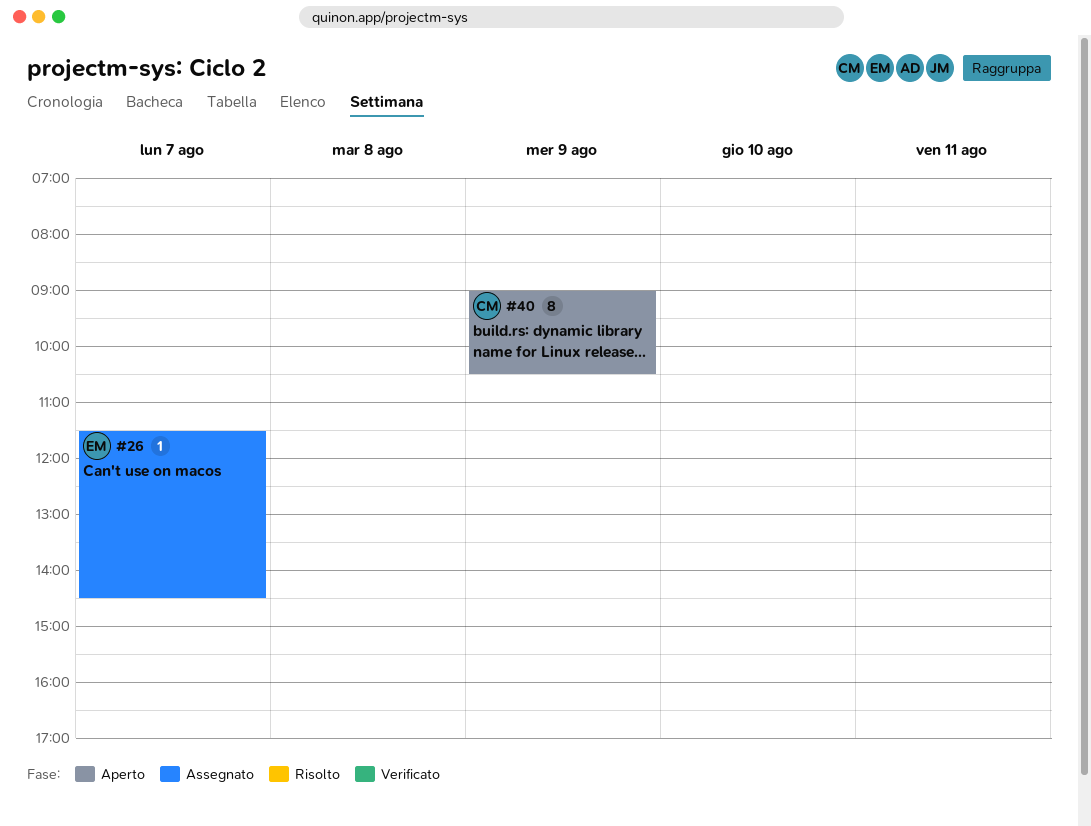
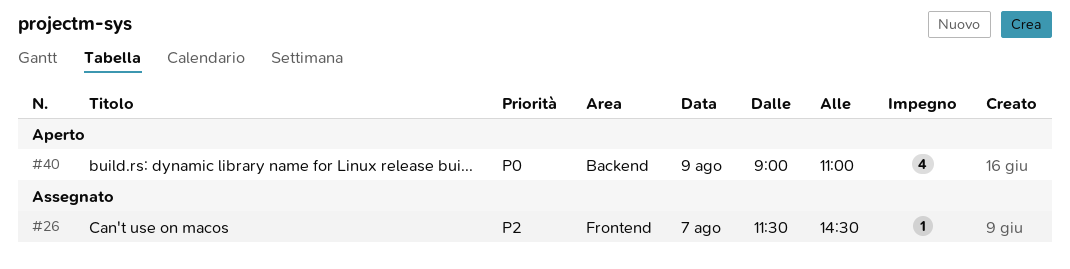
#40, estimate: 8 -> 4
#40, ends: 10:30 -> 11:00

